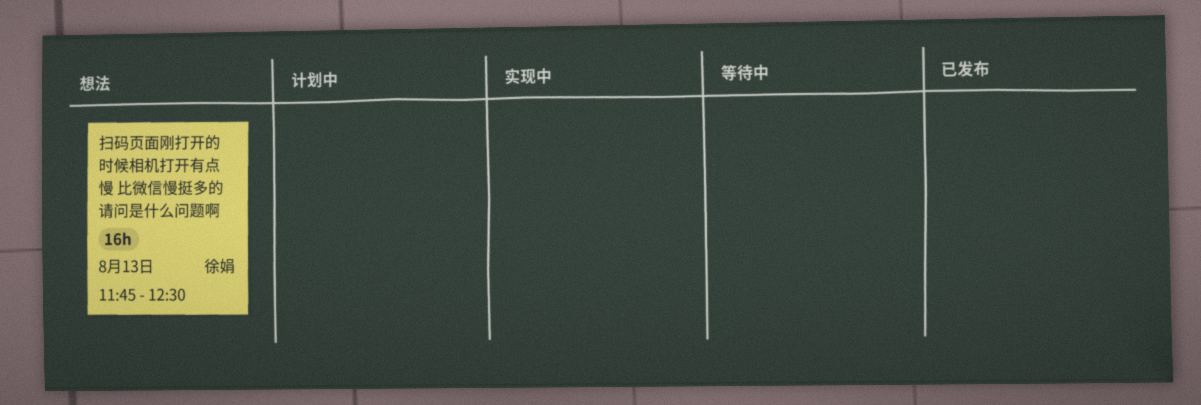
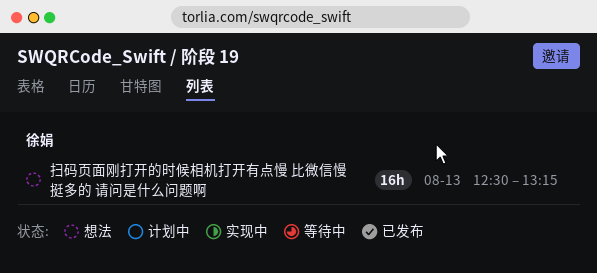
扫码页面刚打开的时候相机打开有点慢 比微信慢挺多的 请问是什么问题啊, begins: 11:45 -> 12:30
扫码页面刚打开的时候相机打开有点慢 比微信慢挺多的 请问是什么问题啊, ends: 12:30 -> 13:15

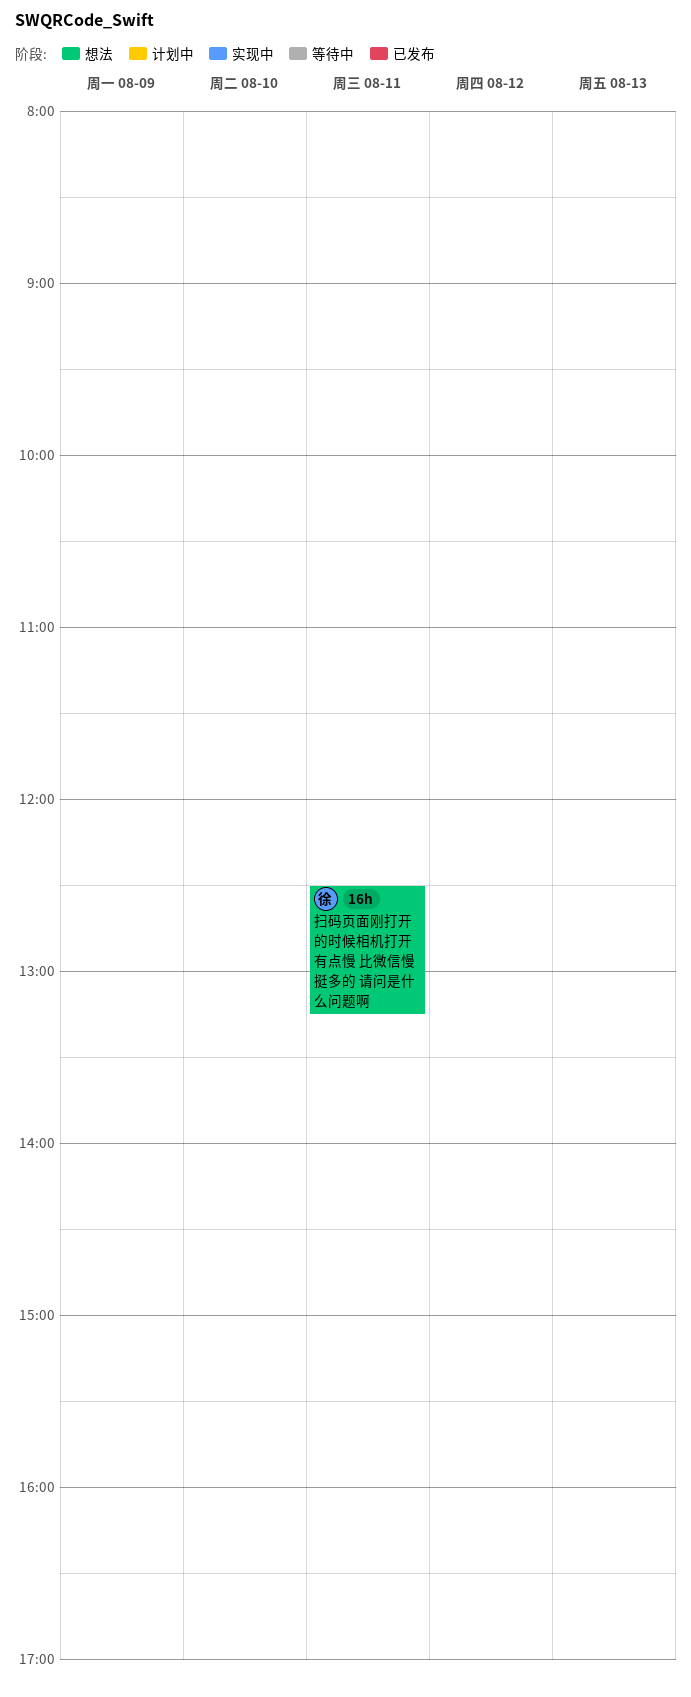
扫码页面刚打开的时候相机打开有点慢 比微信慢挺多的 请问是什么问题啊, day: Aug 13 -> Aug 11

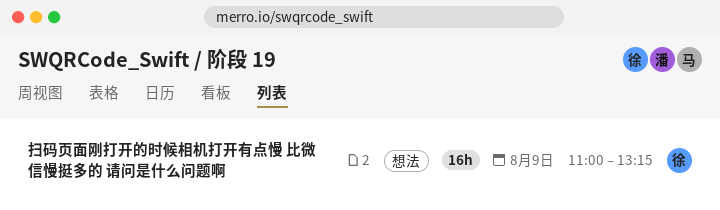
扫码页面刚打开的时候相机打开有点慢 比微信慢挺多的 请问是什么问题啊, day: Aug 11 -> Aug 9
扫码页面刚打开的时候相机打开有点慢 比微信慢挺多的 请问是什么问题啊, begins: 12:30 -> 11:00

